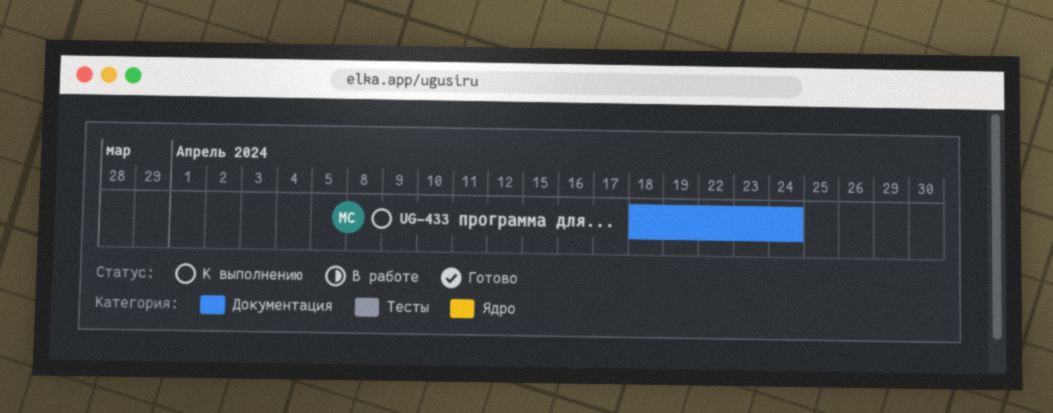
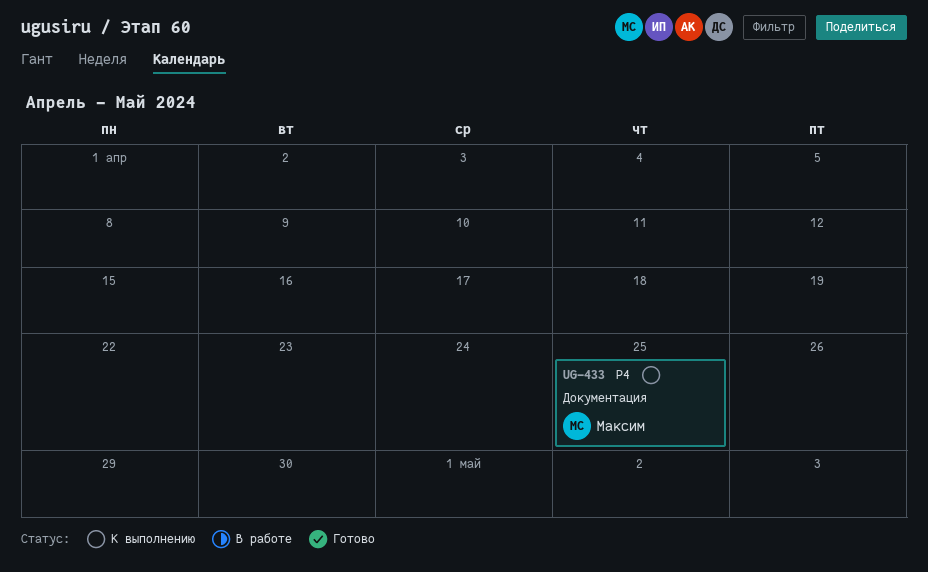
UG-433, due: Apr 24 -> Apr 25

